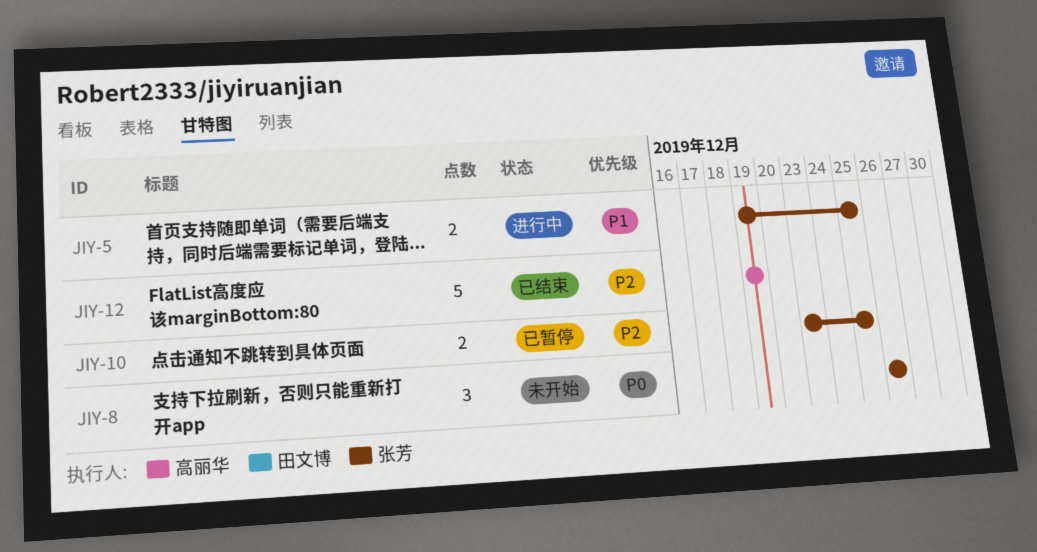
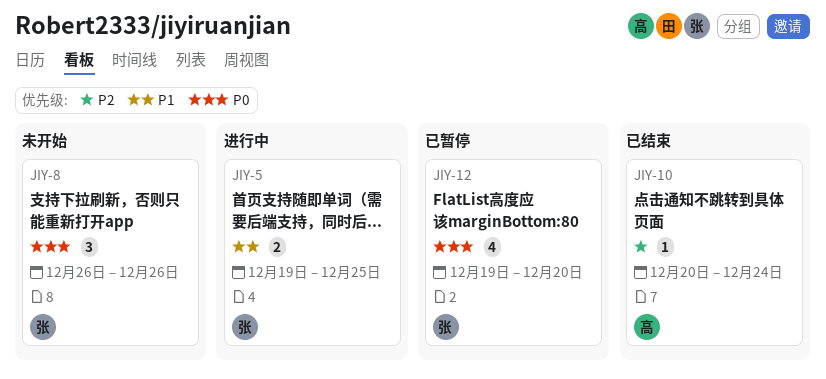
JIY-10, status: 已暂停 -> 已结束
JIY-10, owner: 张芳 -> 高丽华
JIY-10, estimate: 2 -> 1
JIY-10, start: Dec 23 -> Dec 20
JIY-10, due: Dec 25 -> Dec 24
JIY-12, status: 已结束 -> 已暂停
JIY-12, owner: 高丽华 -> 张芳
JIY-12, priority: P2 -> P0
JIY-12, estimate: 5 -> 4
JIY-12, due: Dec 19 -> Dec 20

